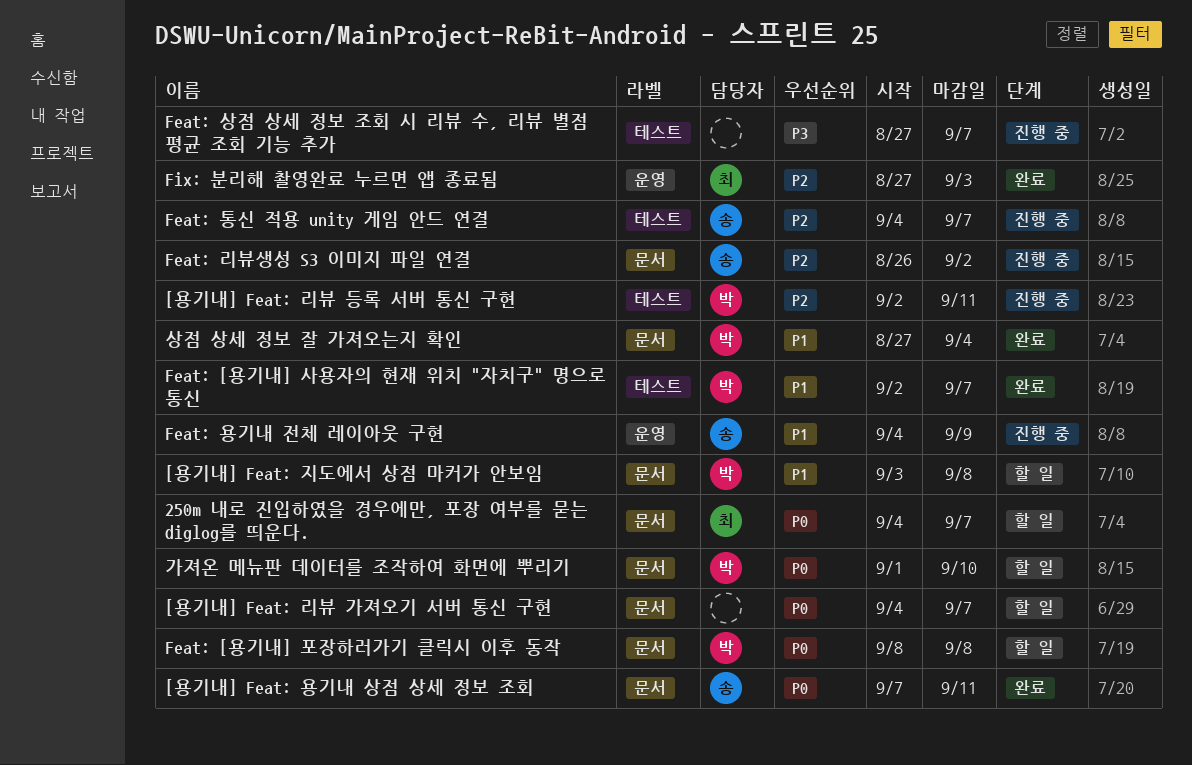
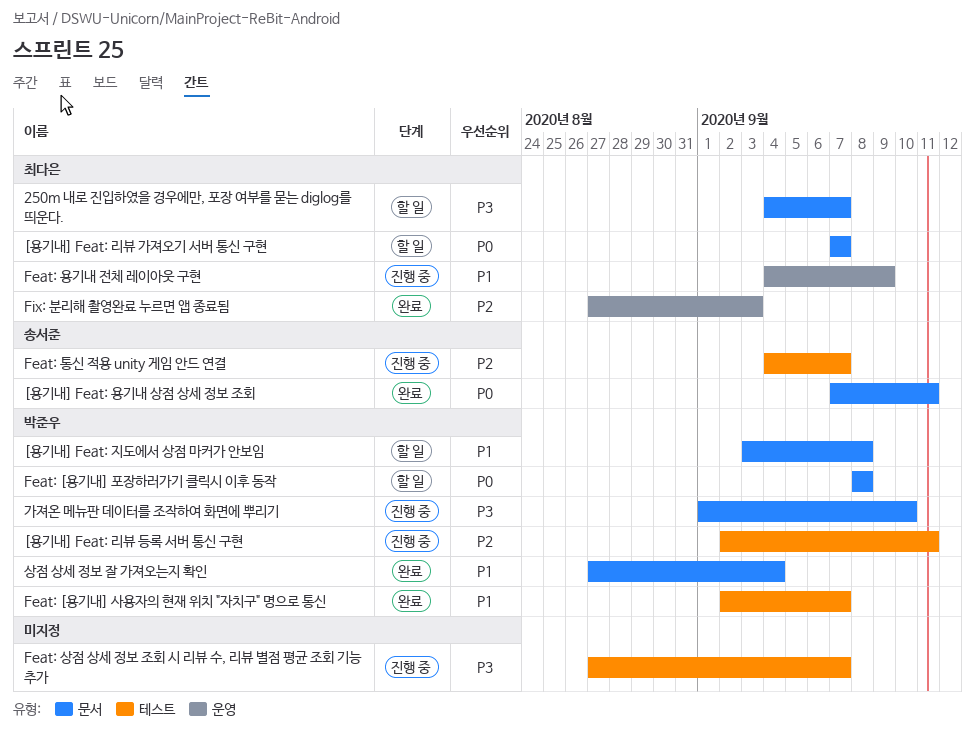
250m 내로 진입하였을 경우에만, 포장 여부를 묻는 diglog를 띄운다., priority: P0 -> P3
[용기내] Feat: 리뷰 가져오기 서버 통신 구현, owner: none -> 최다은
[용기내] Feat: 리뷰 가져오기 서버 통신 구현, start: Sep 4 -> Sep 7
Feat: 리뷰생성 S3 이미지 파일 연결: present -> none
Feat: 용기내 전체 레이아웃 구현, owner: 송서준 -> 최다은
가져온 메뉴판 데이터를 조작하여 화면에 뿌리기, status: 할 일 -> 진행 중
가져온 메뉴판 데이터를 조작하여 화면에 뿌리기, priority: P0 -> P3

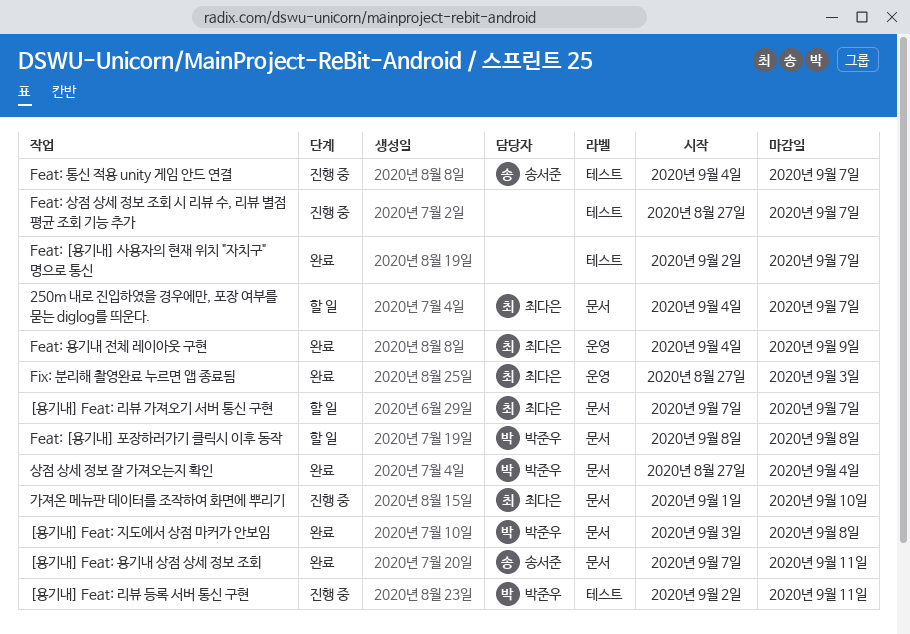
[용기내] Feat: 지도에서 상점 마커가 안보임, status: 할 일 -> 완료
Feat: [용기내] 사용자의 현재 위치 "자치구" 명으로 통신, owner: 박준우 -> none
Feat: 용기내 전체 레이아웃 구현, status: 진행 중 -> 완료
가져온 메뉴판 데이터를 조작하여 화면에 뿌리기, owner: 박준우 -> 최다은

